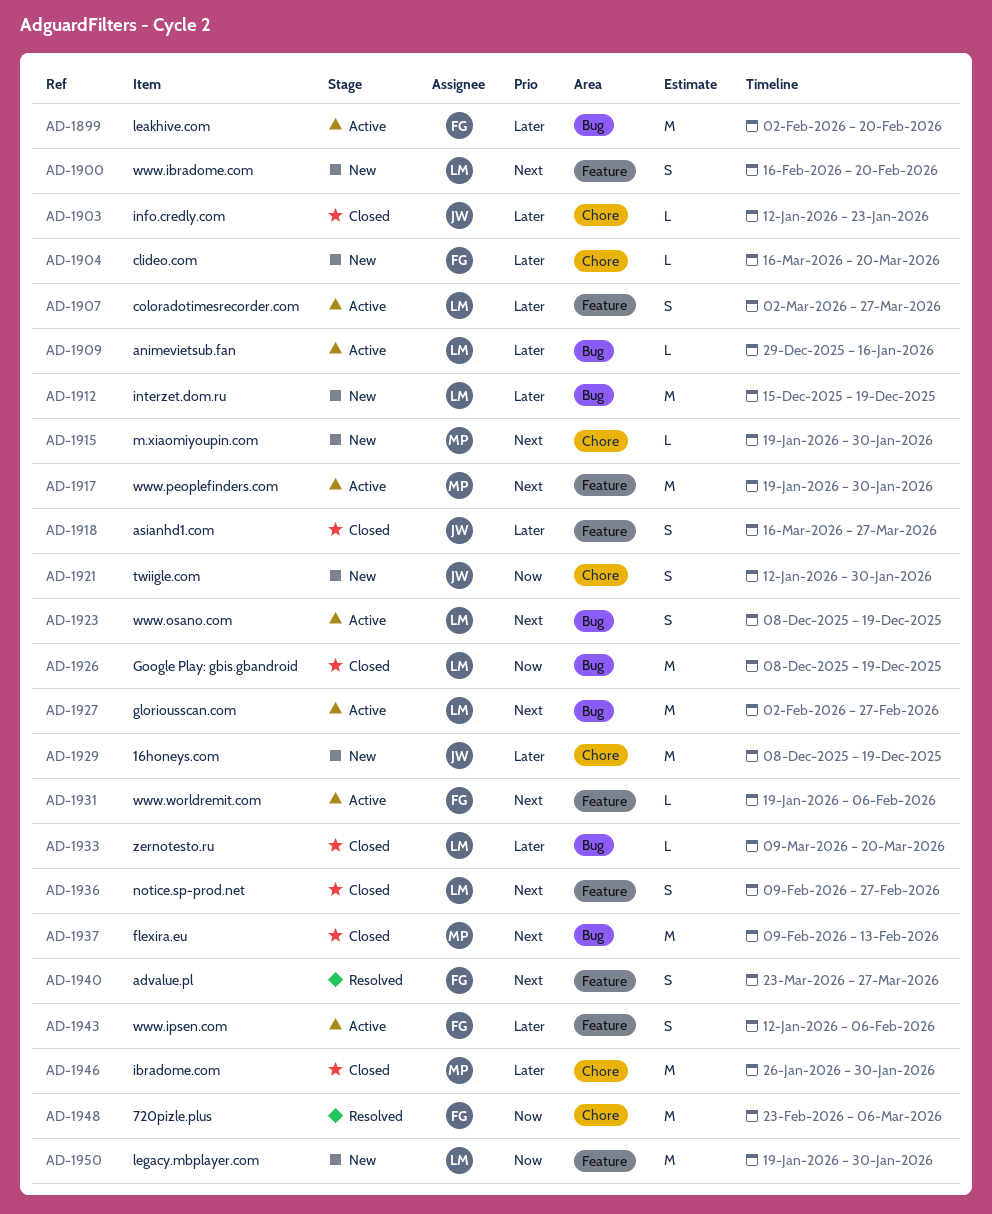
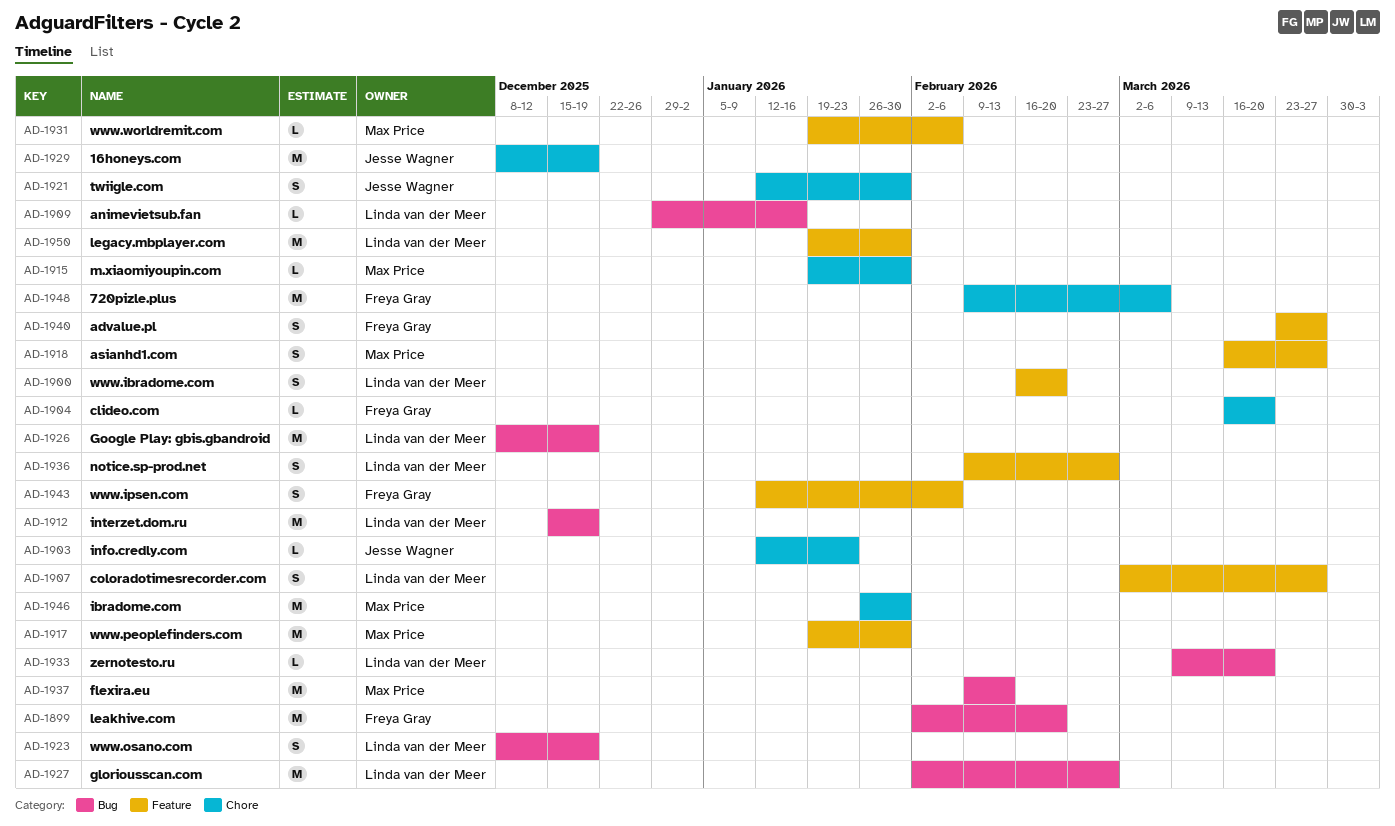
AD-1918, owner: Jesse Wagner -> Max Price
AD-1931, owner: Freya Gray -> Max Price
AD-1948, start: Feb 23 -> Feb 9

